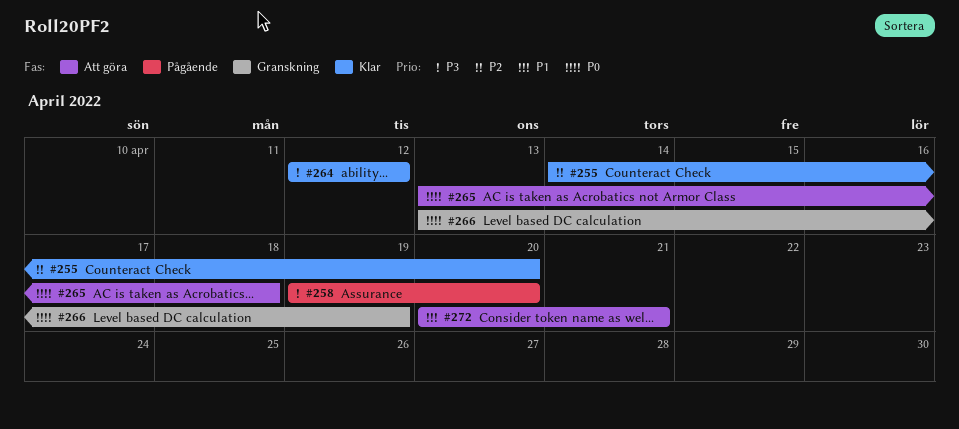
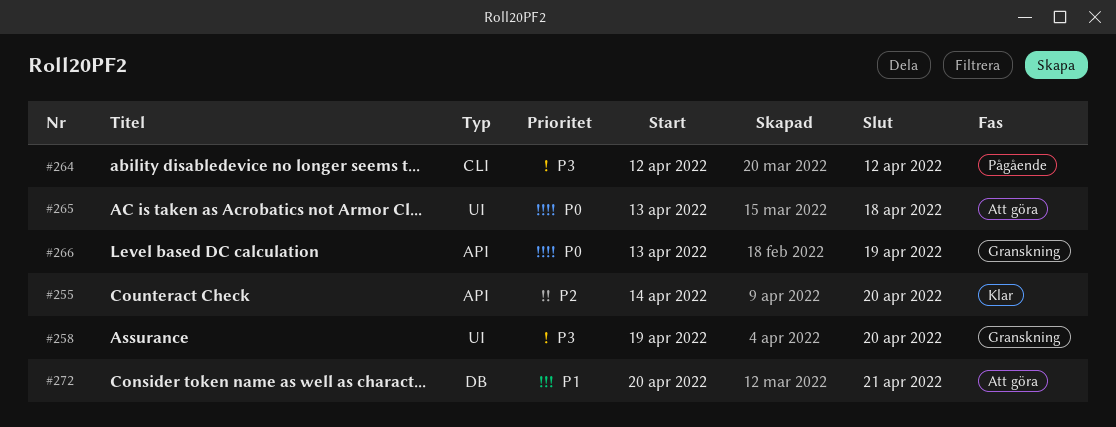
#258, status: Pågående -> Granskning
#264, status: Klar -> Pågående

